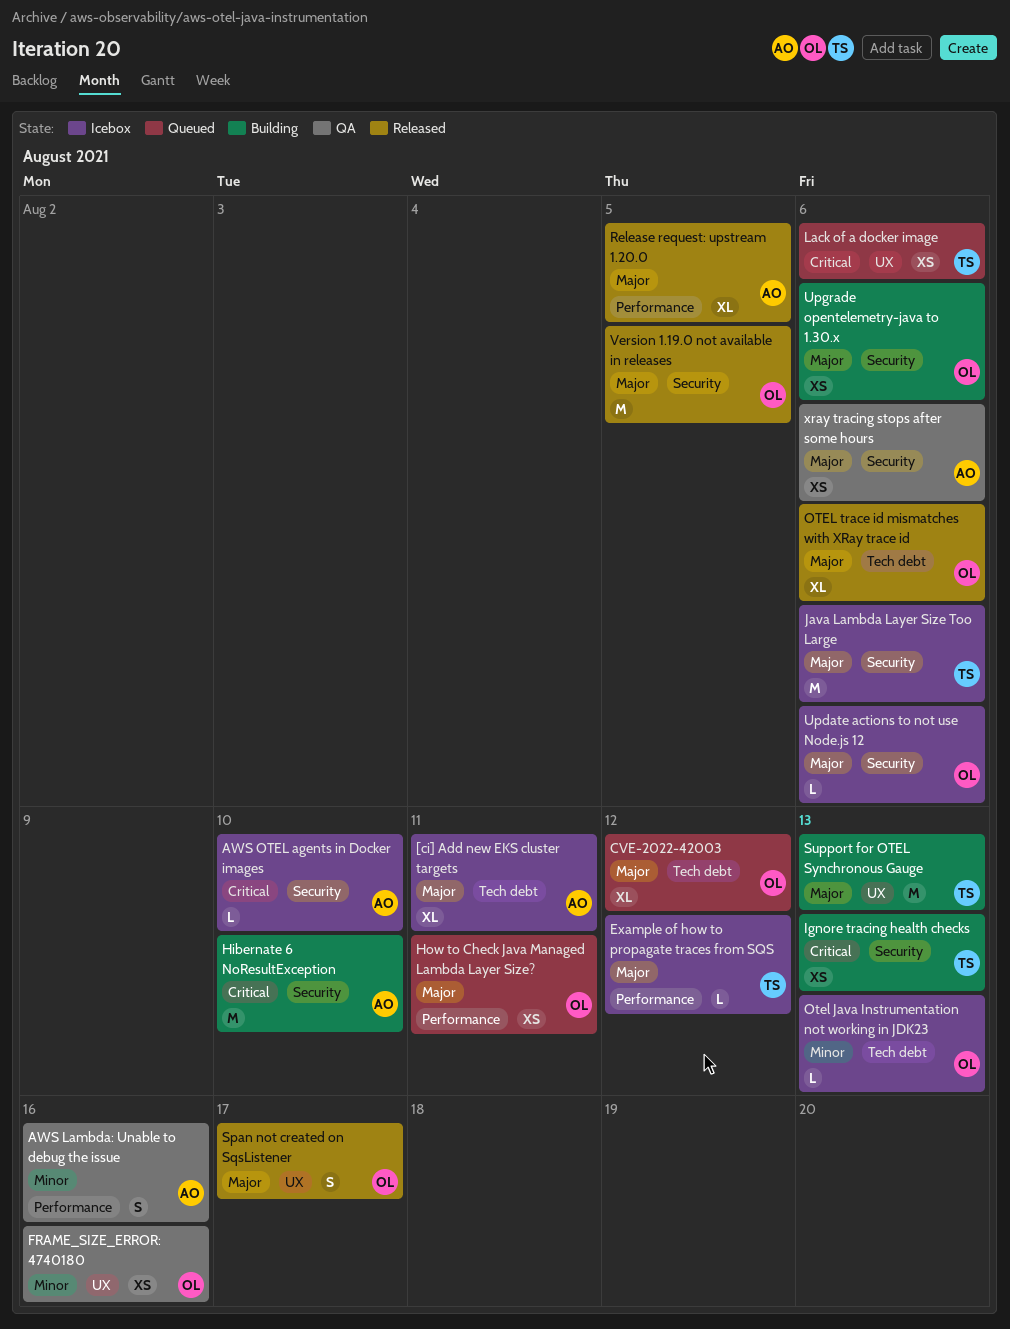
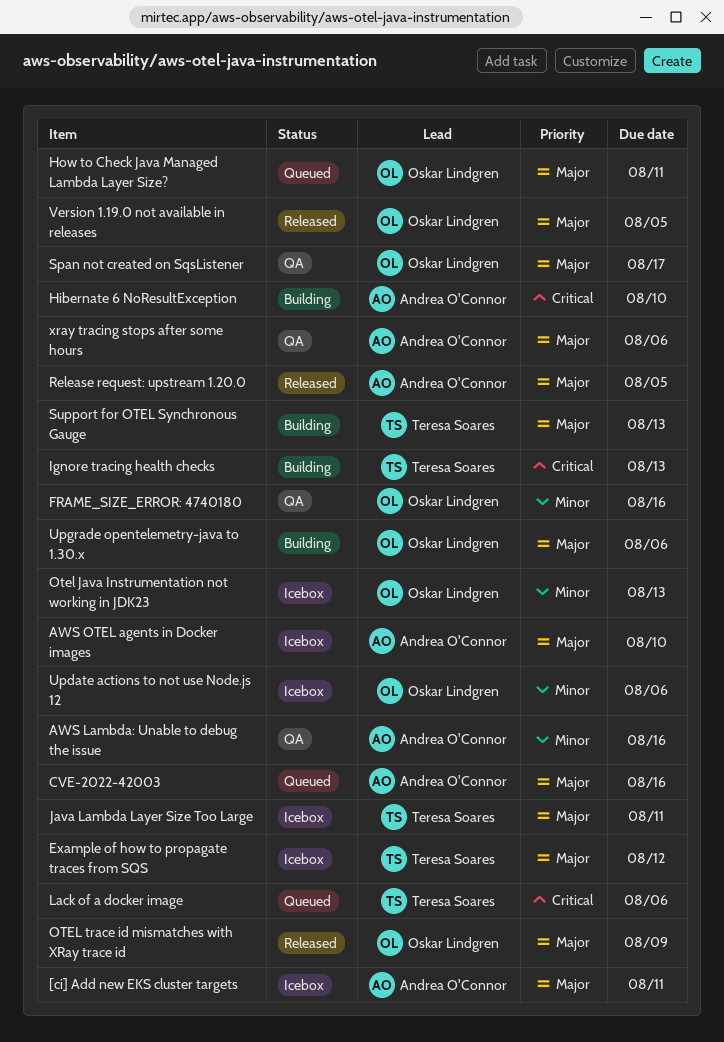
AWS OTEL agents in Docker images, priority: Critical -> Major
CVE-2022-42003, owner: Oskar Lindgren -> Andrea O'Connor
CVE-2022-42003, due: Aug 12 -> Aug 16
Java Lambda Layer Size Too Large, due: Aug 6 -> Aug 11
OTEL trace id mismatches with XRay trace id, due: Aug 6 -> Aug 9
Span not created on SqsListener, status: Released -> QA
Update actions to not use Node.js 12, priority: Major -> Minor

